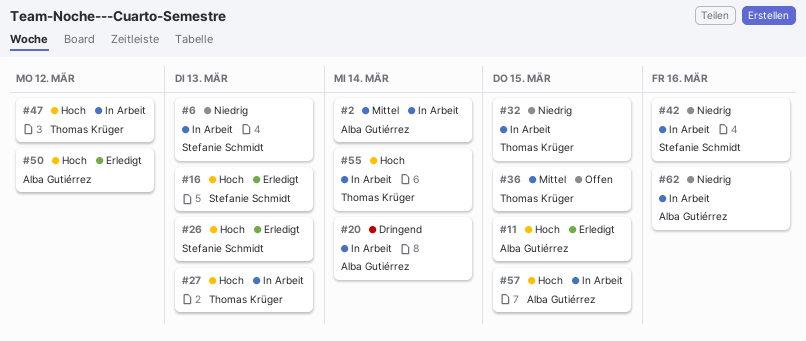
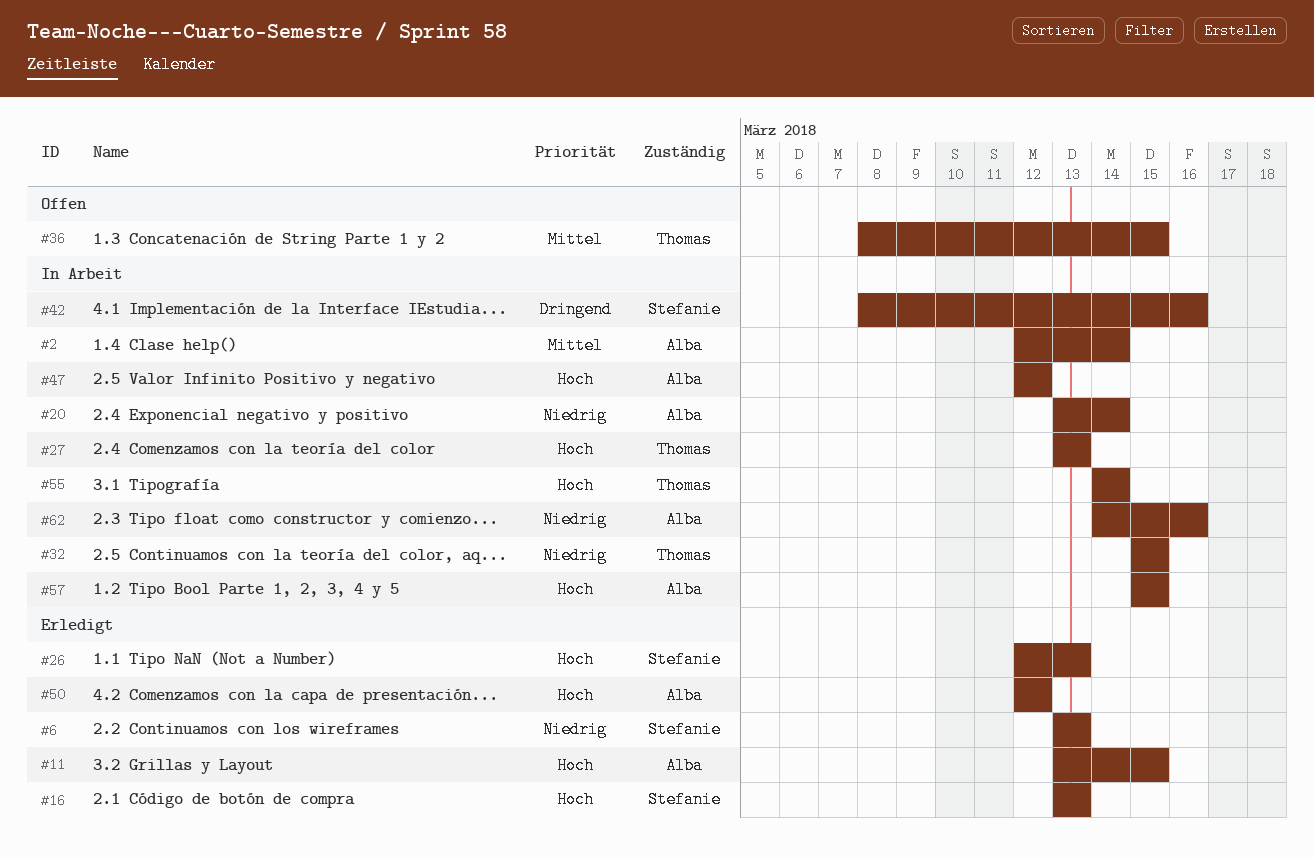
#6, status: In Arbeit -> Erledigt
#20, priority: Dringend -> Niedrig
#42, priority: Niedrig -> Dringend
#47, owner: Thomas Krüger -> Alba Gutiérrez

